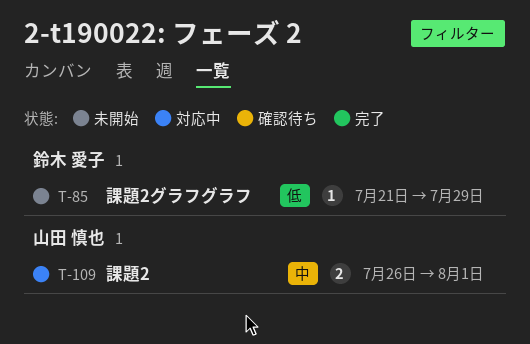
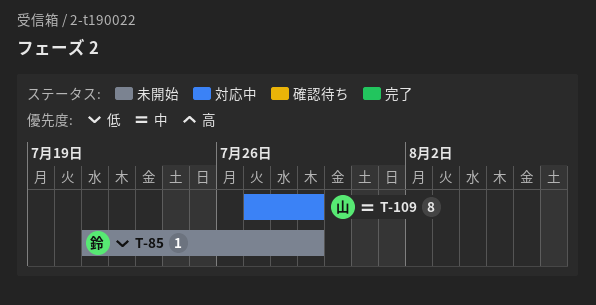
T-109, estimate: 2 -> 8
T-109, start: Jul 26 -> Jul 27
T-109, due: Aug 1 -> Jul 29

